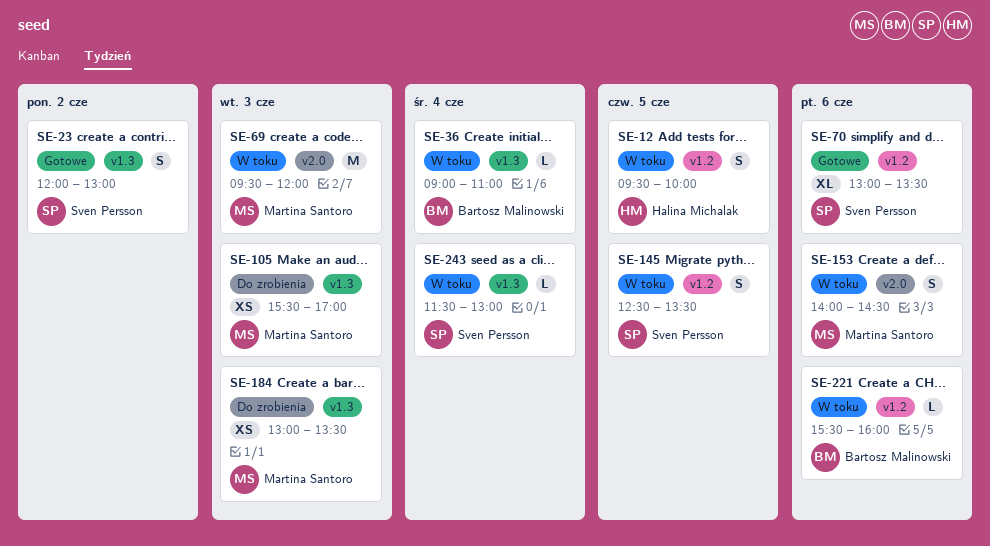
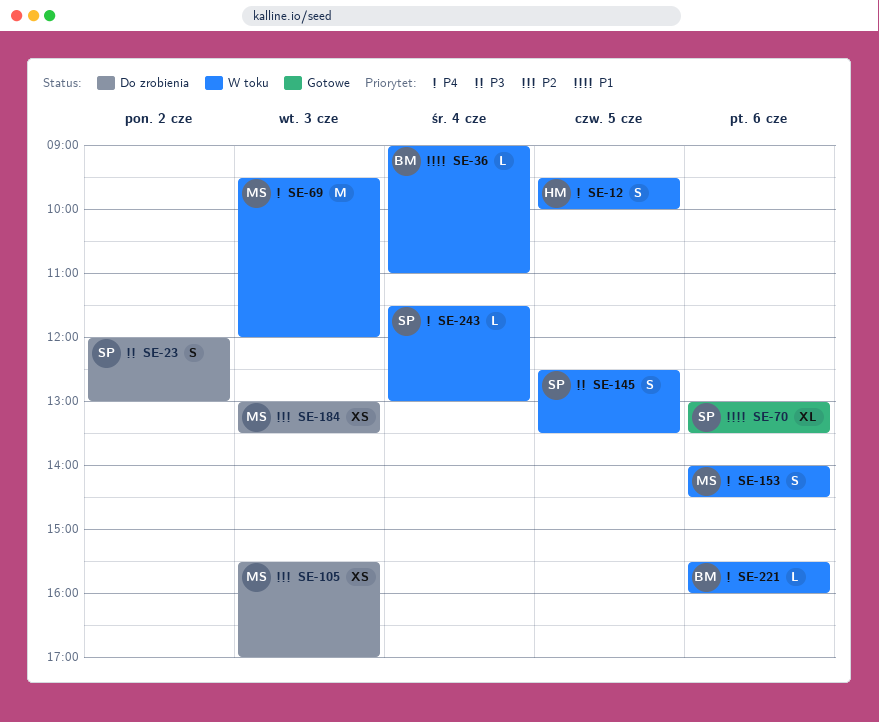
SE-23, status: Gotowe -> Do zrobienia

